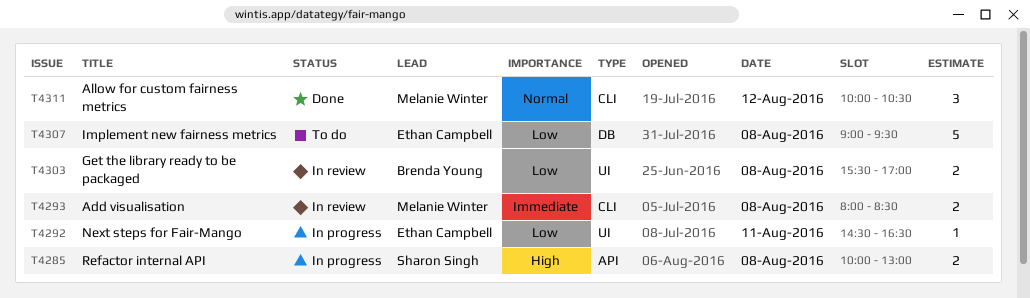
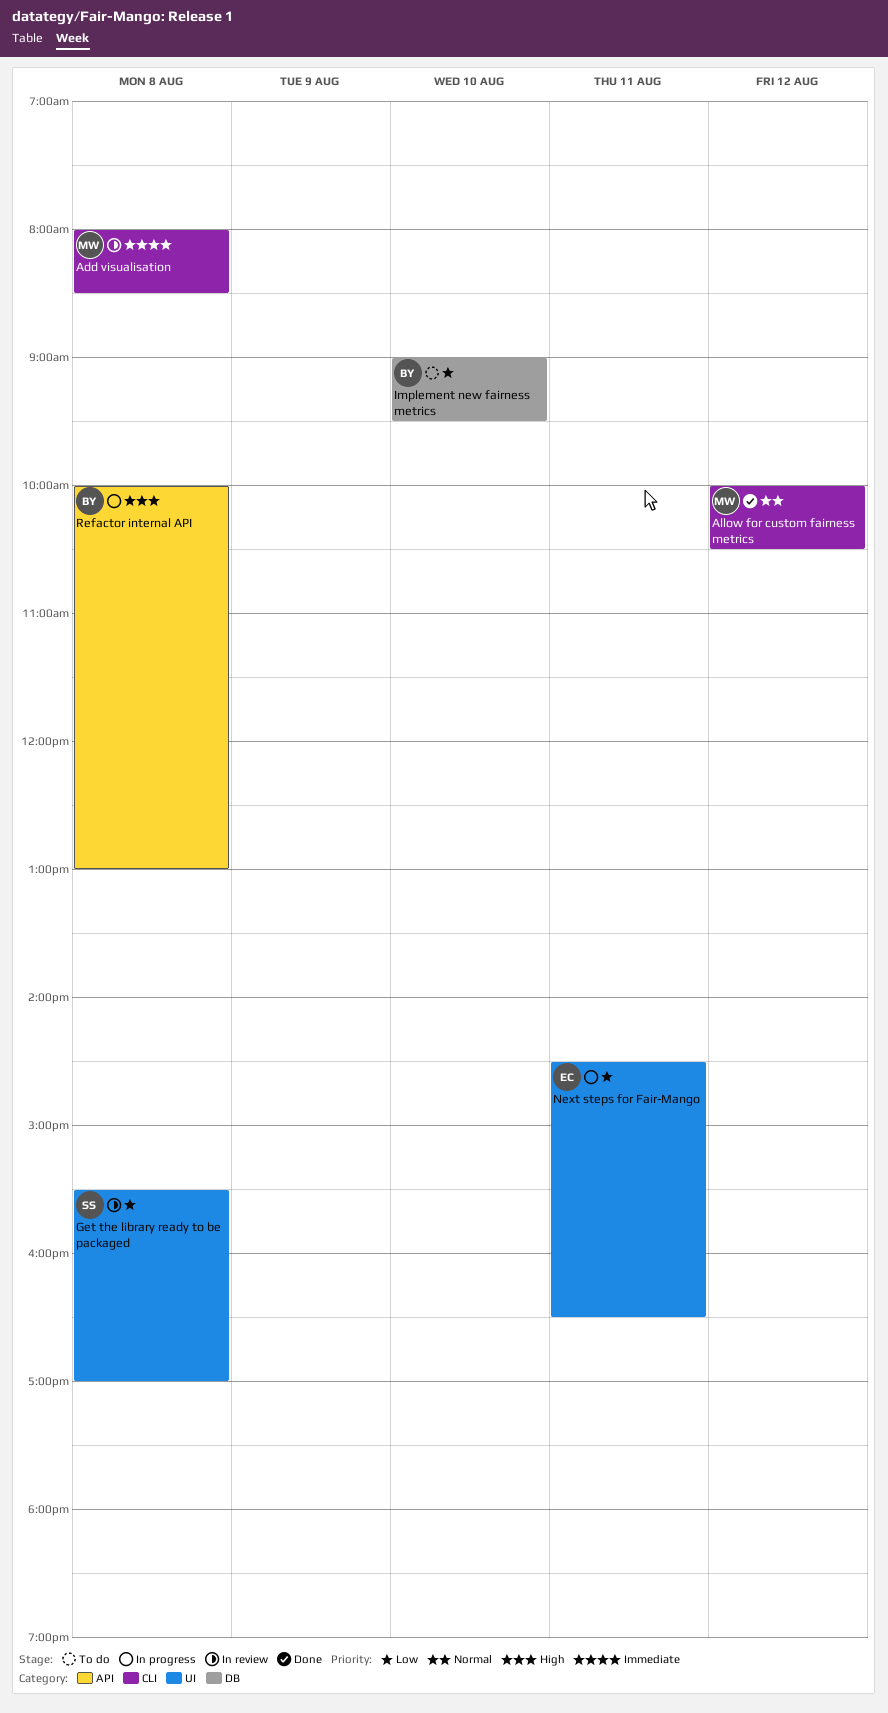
Get the library ready to be packaged, owner: Brenda Young -> Sharon Singh
Implement new fairness metrics, owner: Ethan Campbell -> Brenda Young
Implement new fairness metrics, day: Aug 8 -> Aug 10
Refactor internal API, owner: Sharon Singh -> Brenda Young

